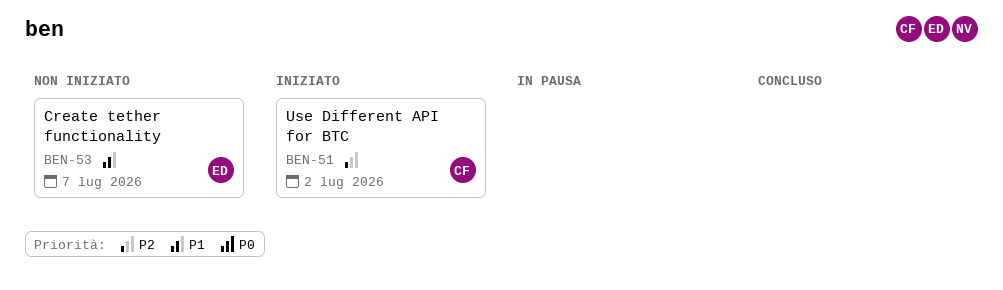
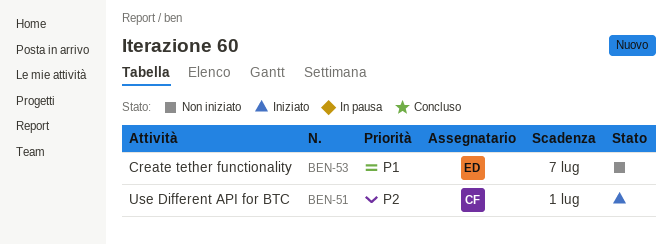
BEN-51, due: Jul 2 -> Jul 1

